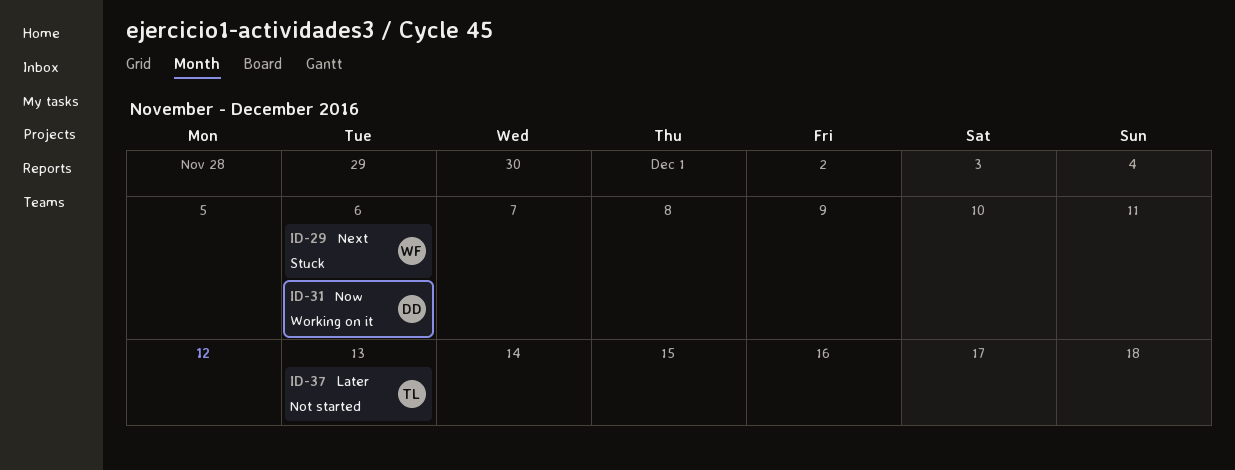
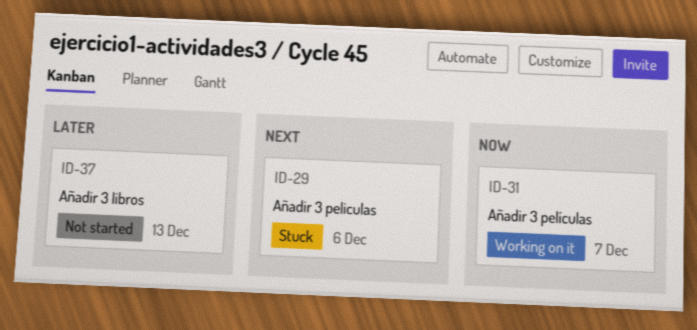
ID-31, due: Dec 6 -> Dec 7

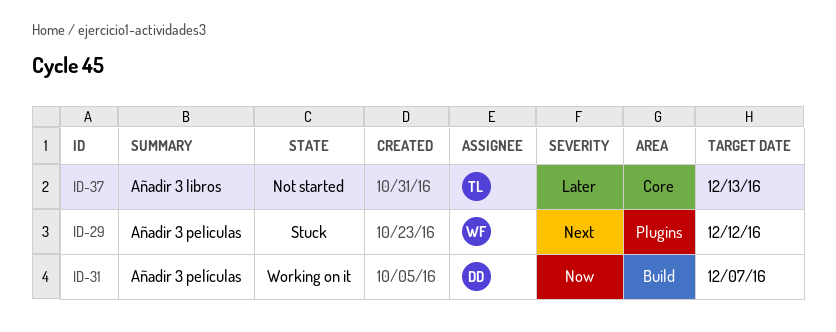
ID-29, due: Dec 6 -> Dec 12

